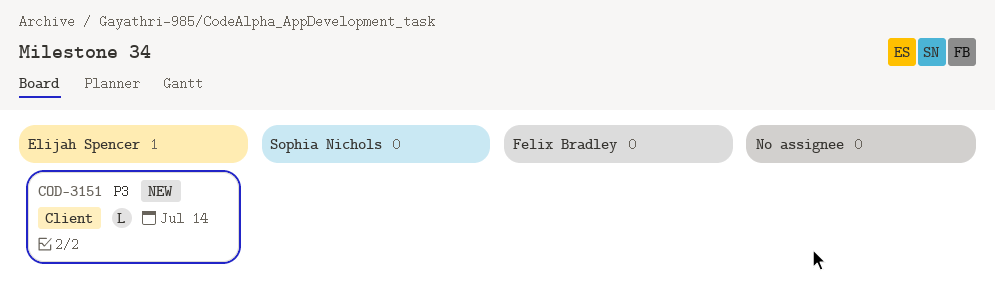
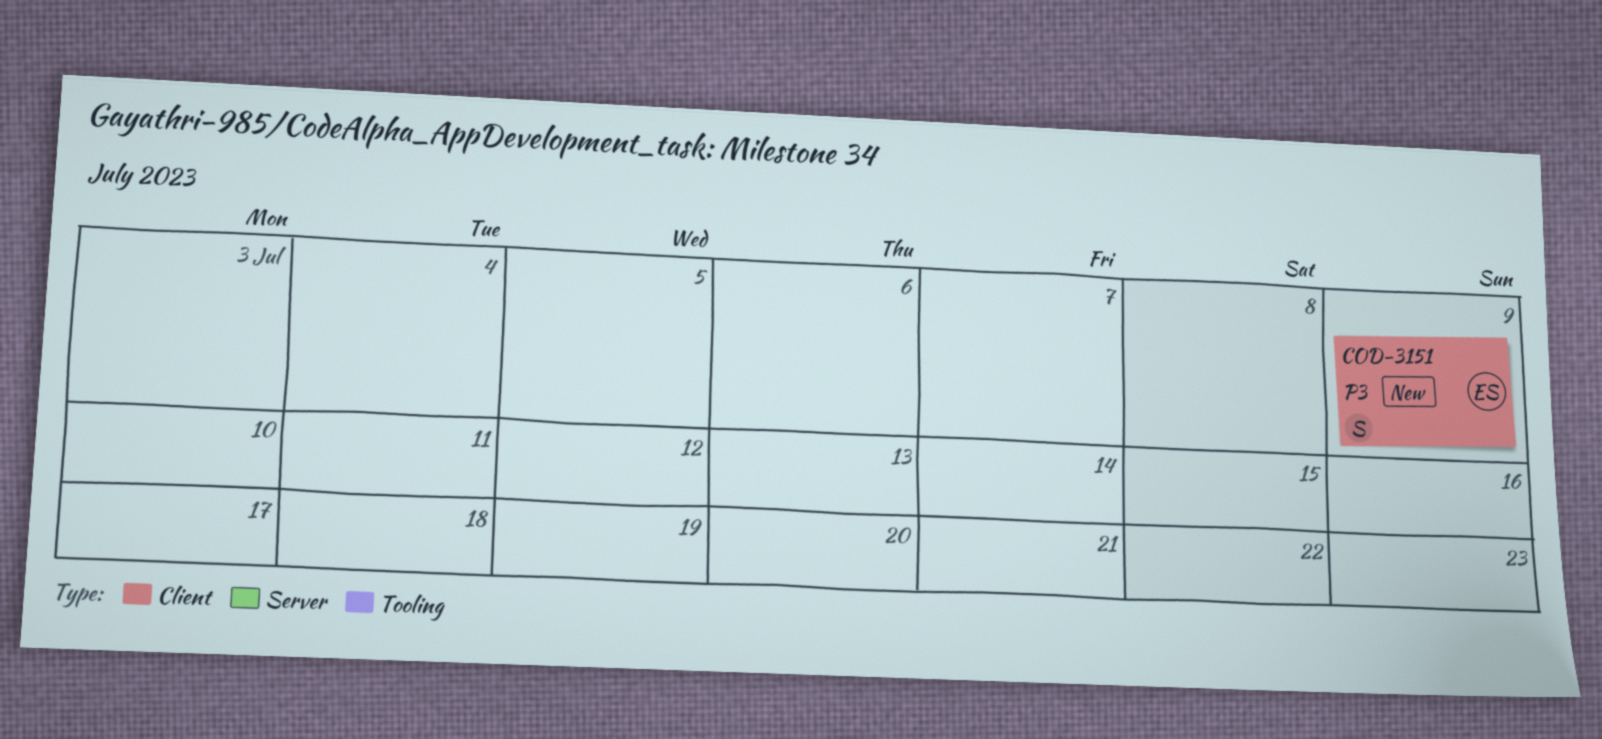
COD-3151, estimate: L -> S
COD-3151, due: Jul 14 -> Jul 9

